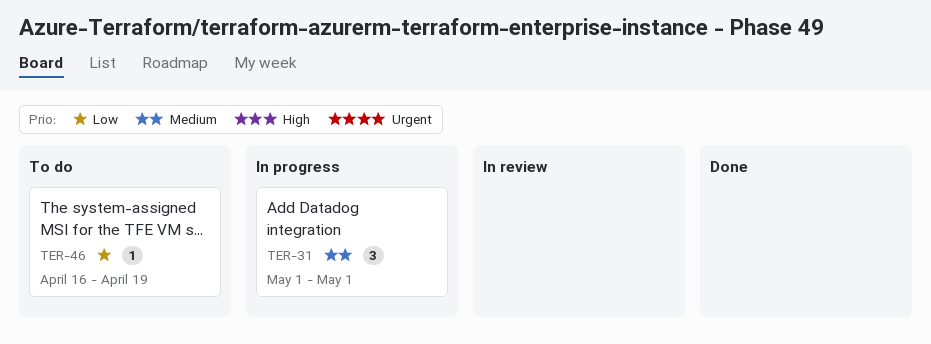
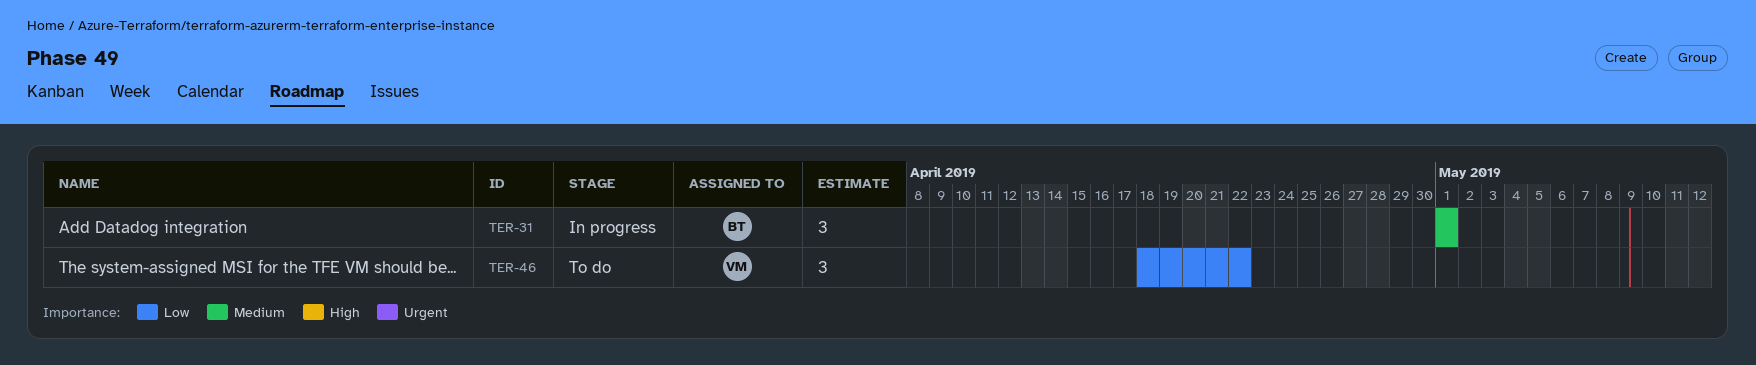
TER-46, estimate: 1 -> 3
TER-46, start: Apr 16 -> Apr 18
TER-46, due: Apr 19 -> Apr 22

